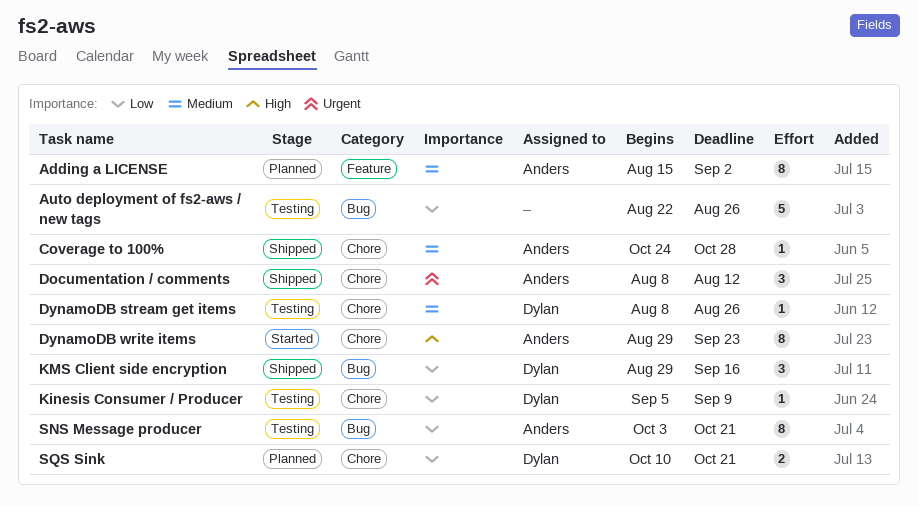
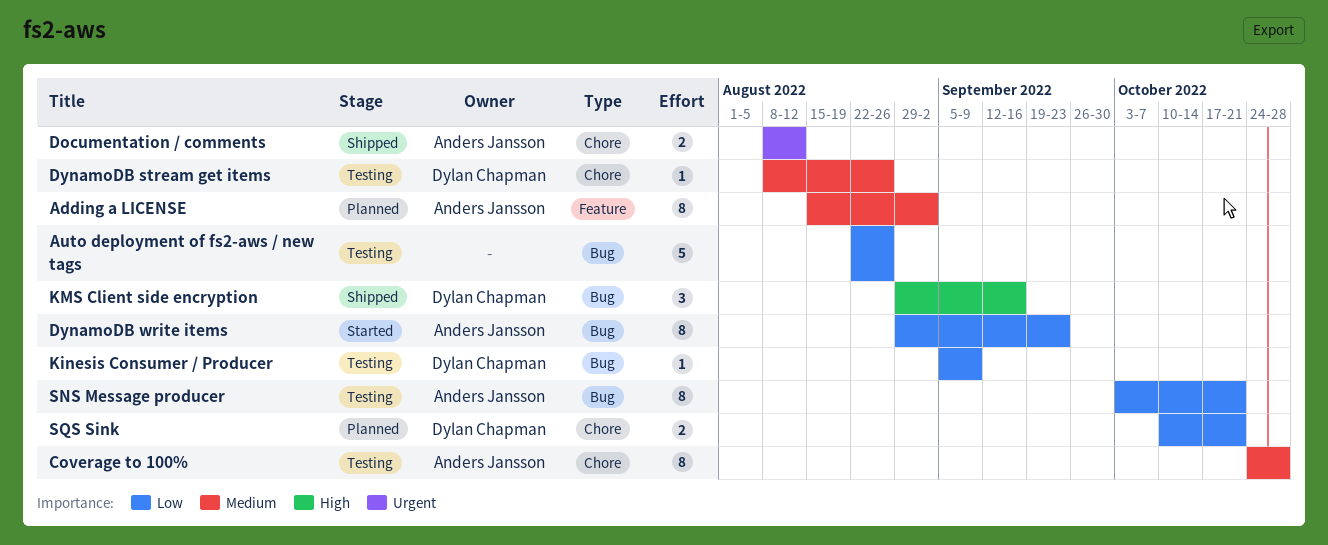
Coverage to 100%, status: Shipped -> Testing
Coverage to 100%, estimate: 1 -> 8
Documentation / comments, estimate: 3 -> 2
DynamoDB write items, priority: High -> Low
DynamoDB write items, label: Chore -> Bug
Kinesis Consumer / Producer, label: Chore -> Bug
KMS Client side encryption, priority: Low -> High

